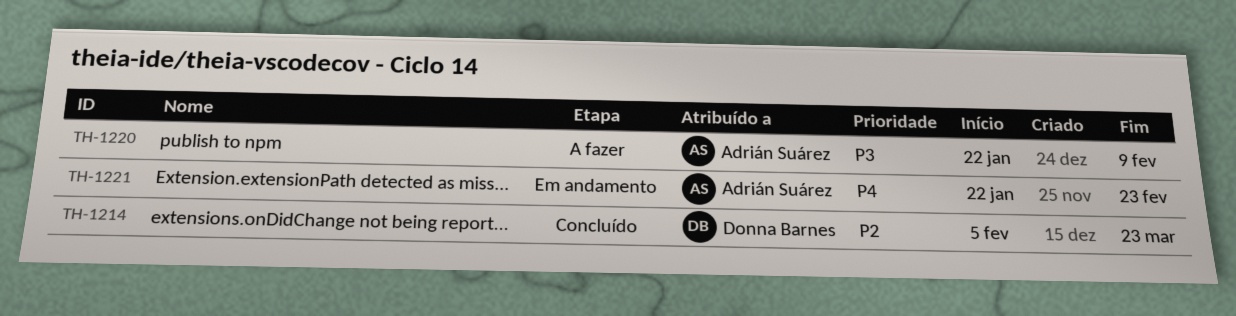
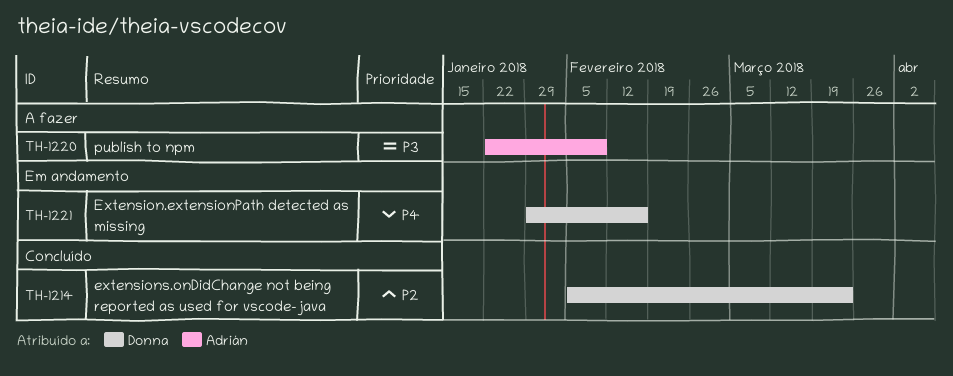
TH-1221, owner: Adrián Suárez -> Donna Barnes
TH-1221, start: Jan 22 -> Jan 29
TH-1221, due: Feb 23 -> Feb 16

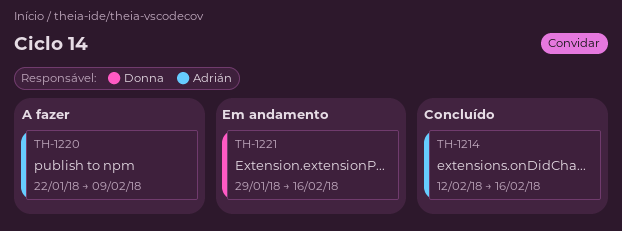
TH-1214, owner: Donna -> Adrián
TH-1214, start: Feb 5 -> Feb 12
TH-1214, due: Mar 23 -> Feb 16

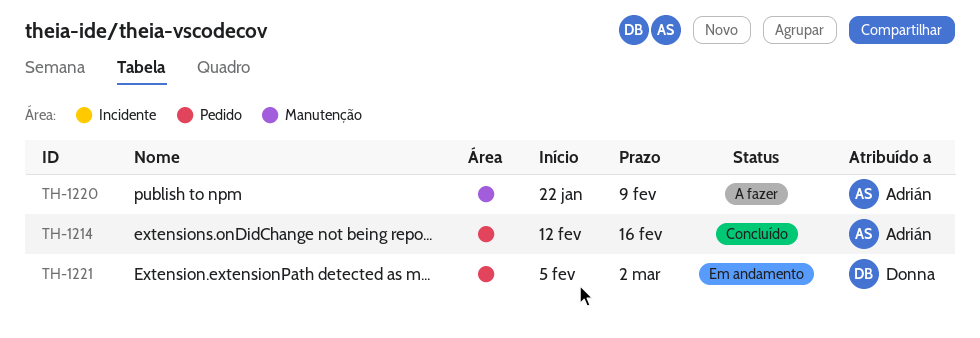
TH-1221, start: Jan 29 -> Feb 5
TH-1221, due: Feb 16 -> Mar 2

